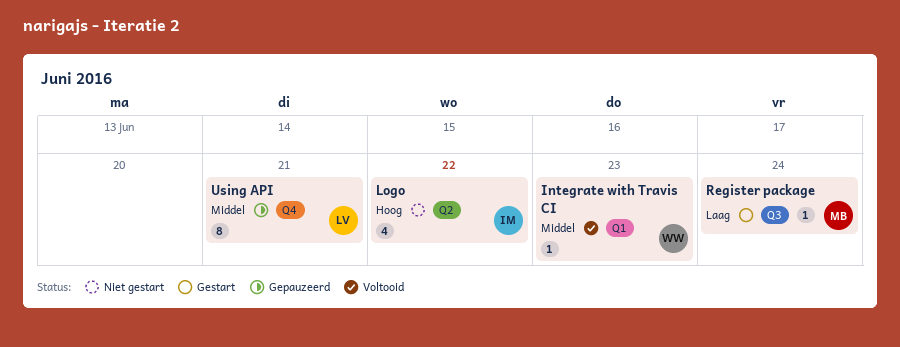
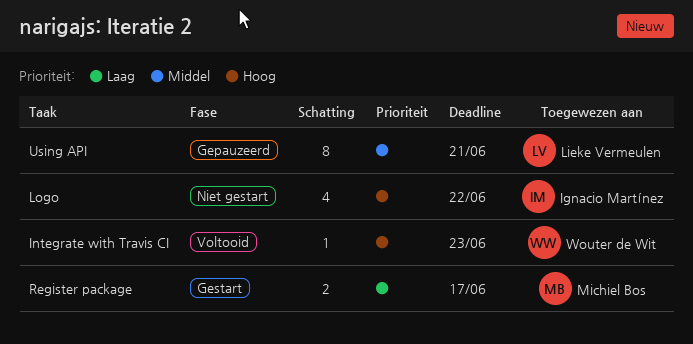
Integrate with Travis CI, priority: Middel -> Hoog
Register package, estimate: 1 -> 2
Register package, due: Jun 24 -> Jun 17

